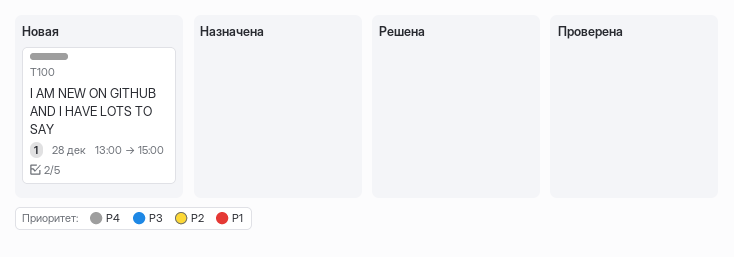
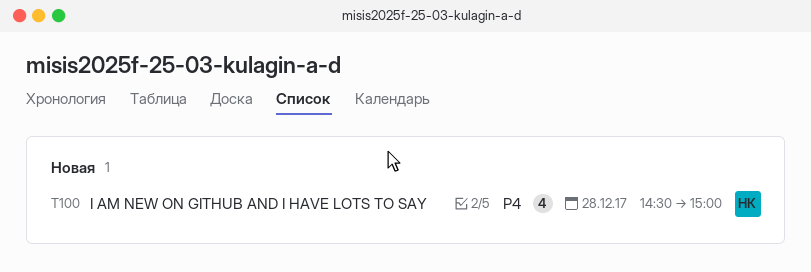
T100, estimate: 1 -> 4
T100, begins: 13:00 -> 14:30

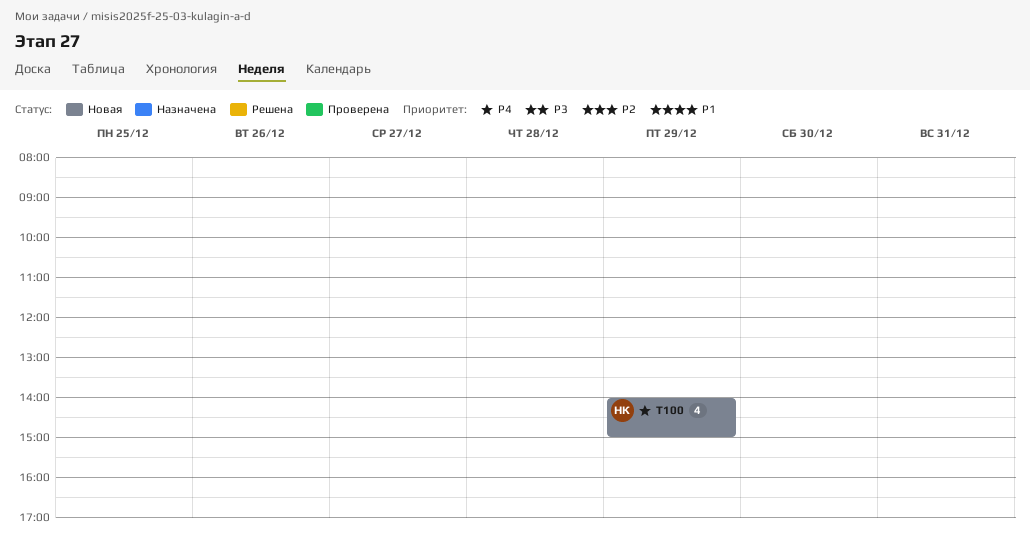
T100, day: Dec 28 -> Dec 29
T100, begins: 14:30 -> 14:00

